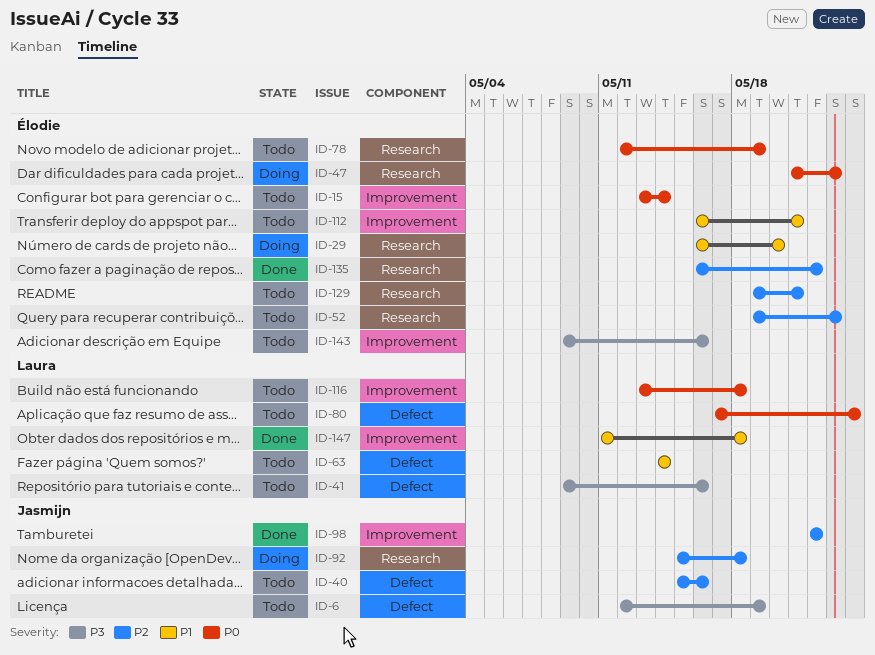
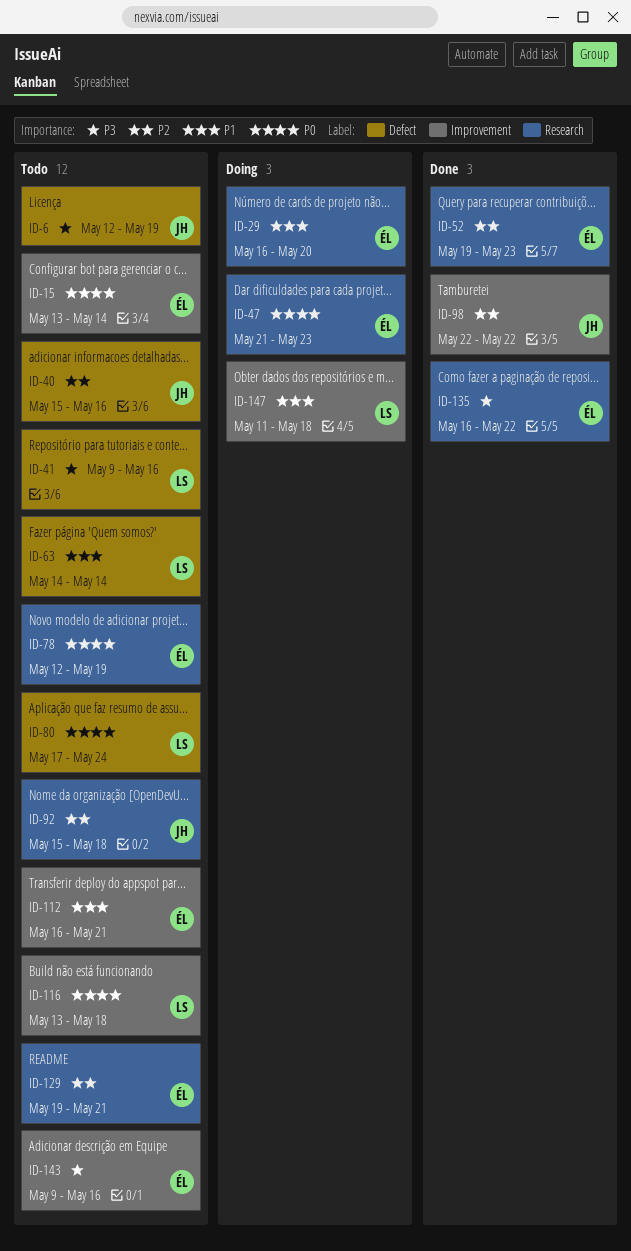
ID-52, status: Todo -> Done
ID-92, status: Doing -> Todo
ID-135, priority: P2 -> P3
ID-147, status: Done -> Doing

